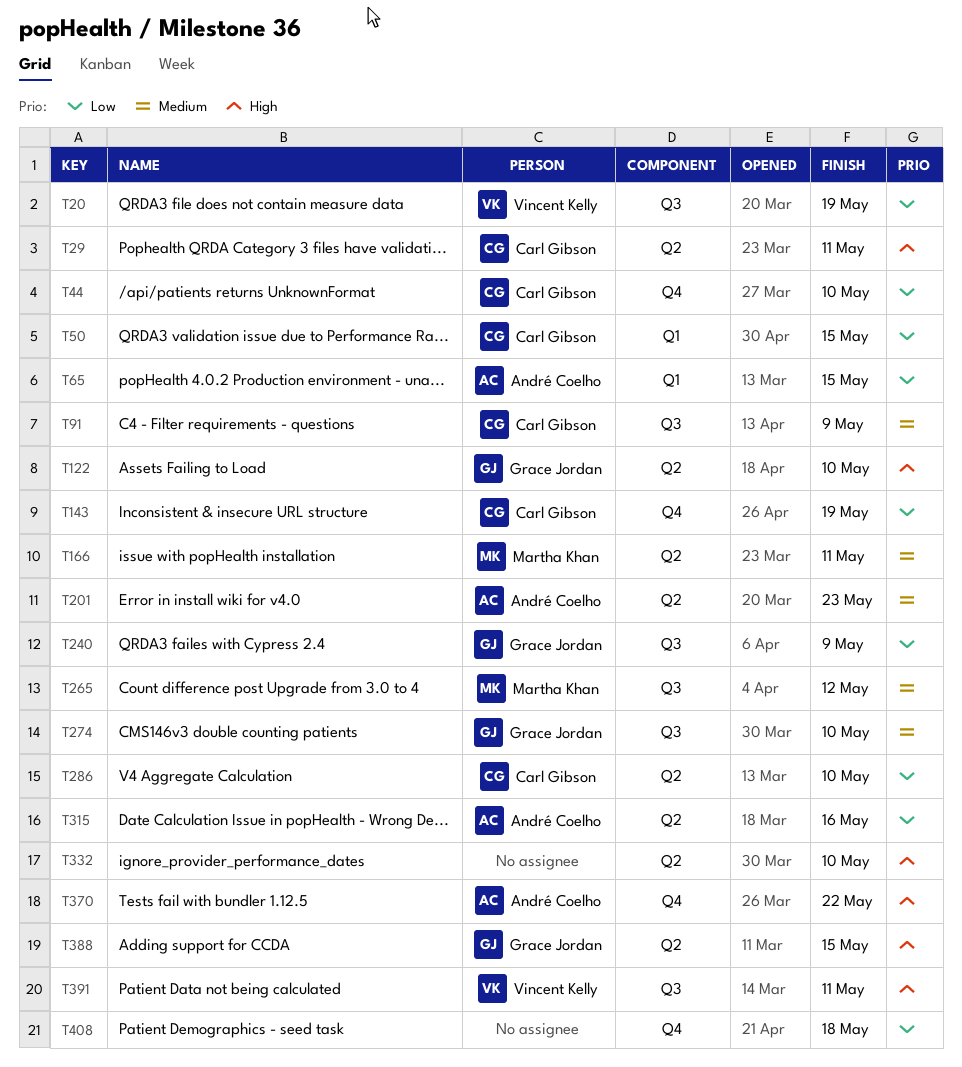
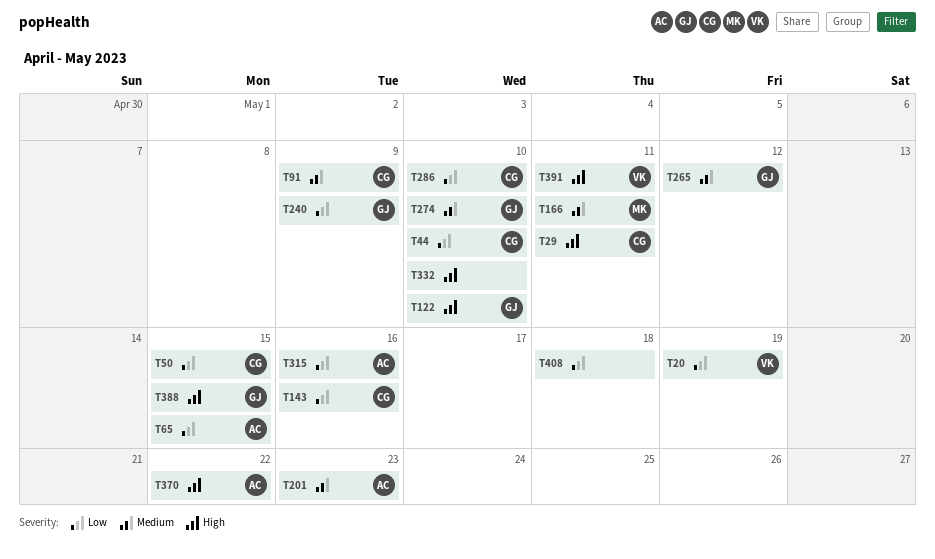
T143, due: May 19 -> May 16
T265, owner: Martha Khan -> Grace Jordan

